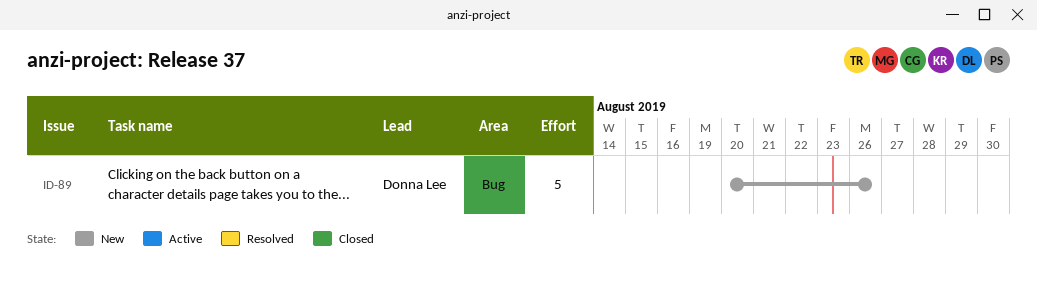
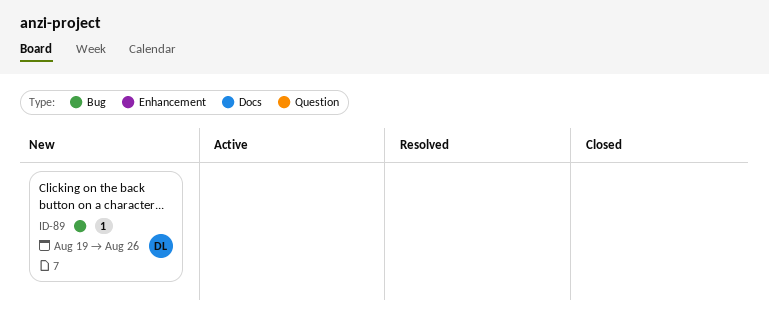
ID-89, estimate: 5 -> 1
ID-89, start: Aug 20 -> Aug 19

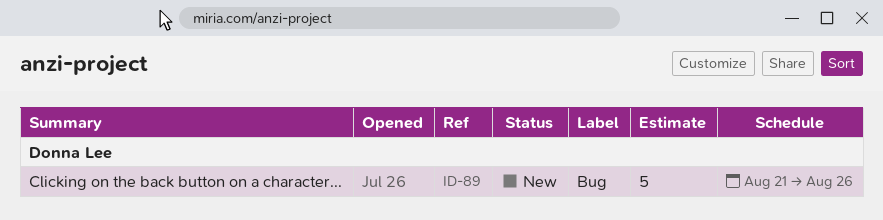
ID-89, estimate: 1 -> 5
ID-89, start: Aug 19 -> Aug 21

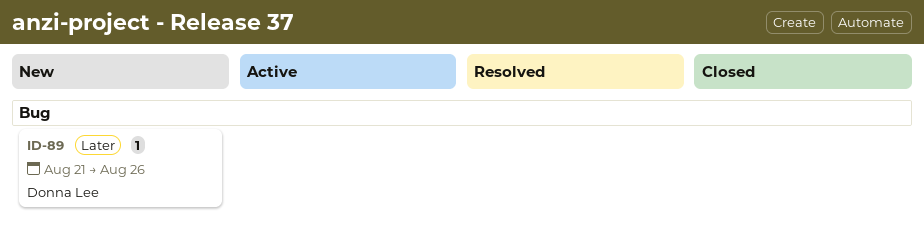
ID-89, estimate: 5 -> 1

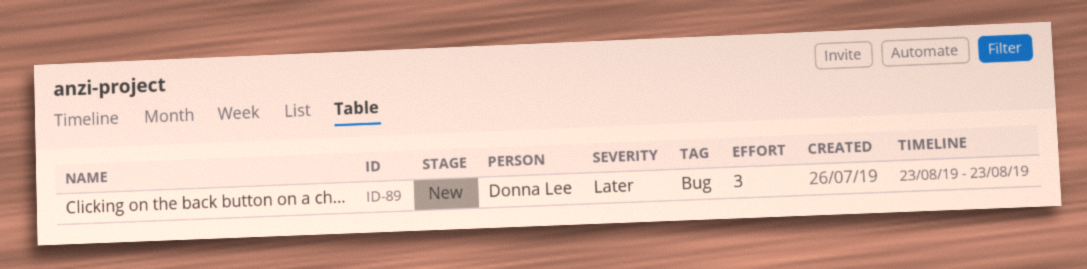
ID-89, estimate: 1 -> 3
ID-89, start: Aug 21 -> Aug 23
ID-89, due: Aug 26 -> Aug 23

